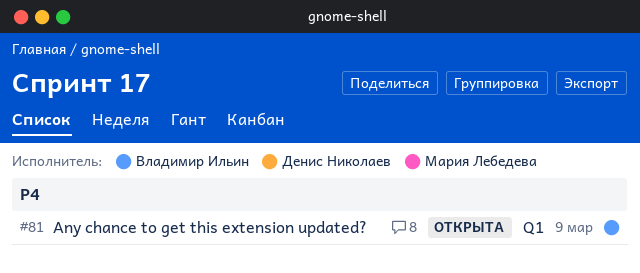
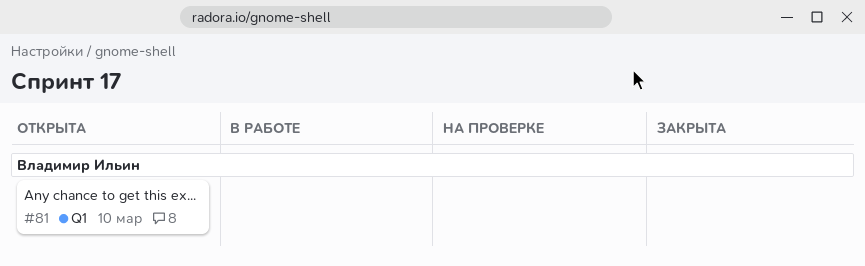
#81, due: Mar 9 -> Mar 10

